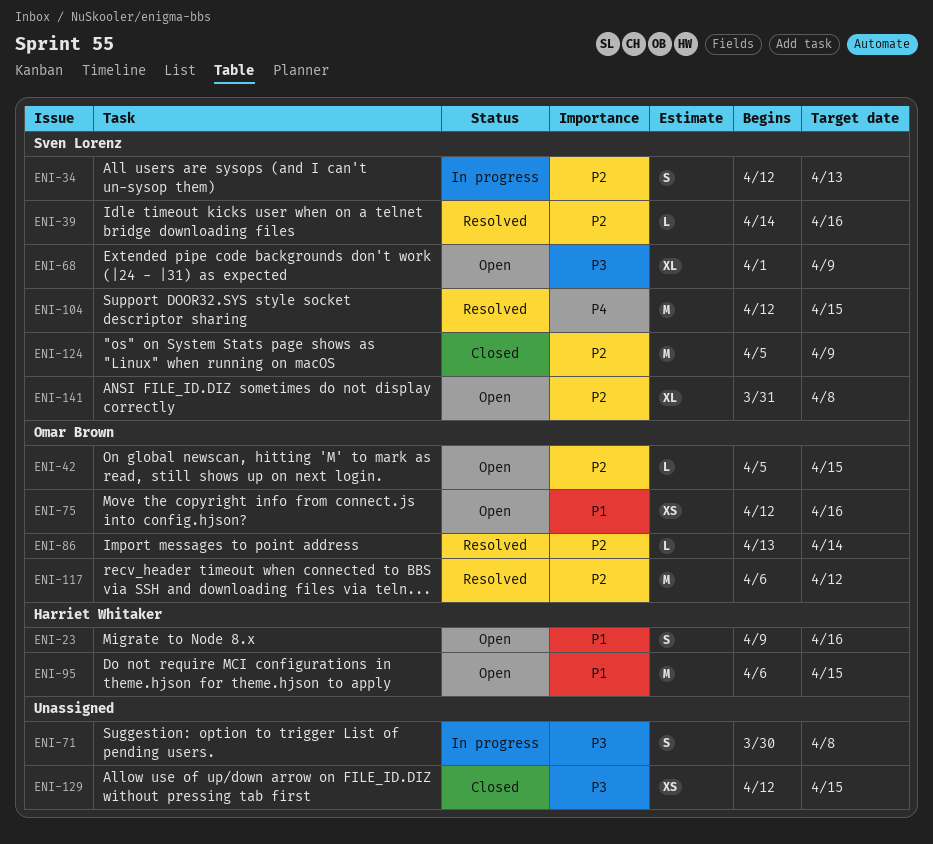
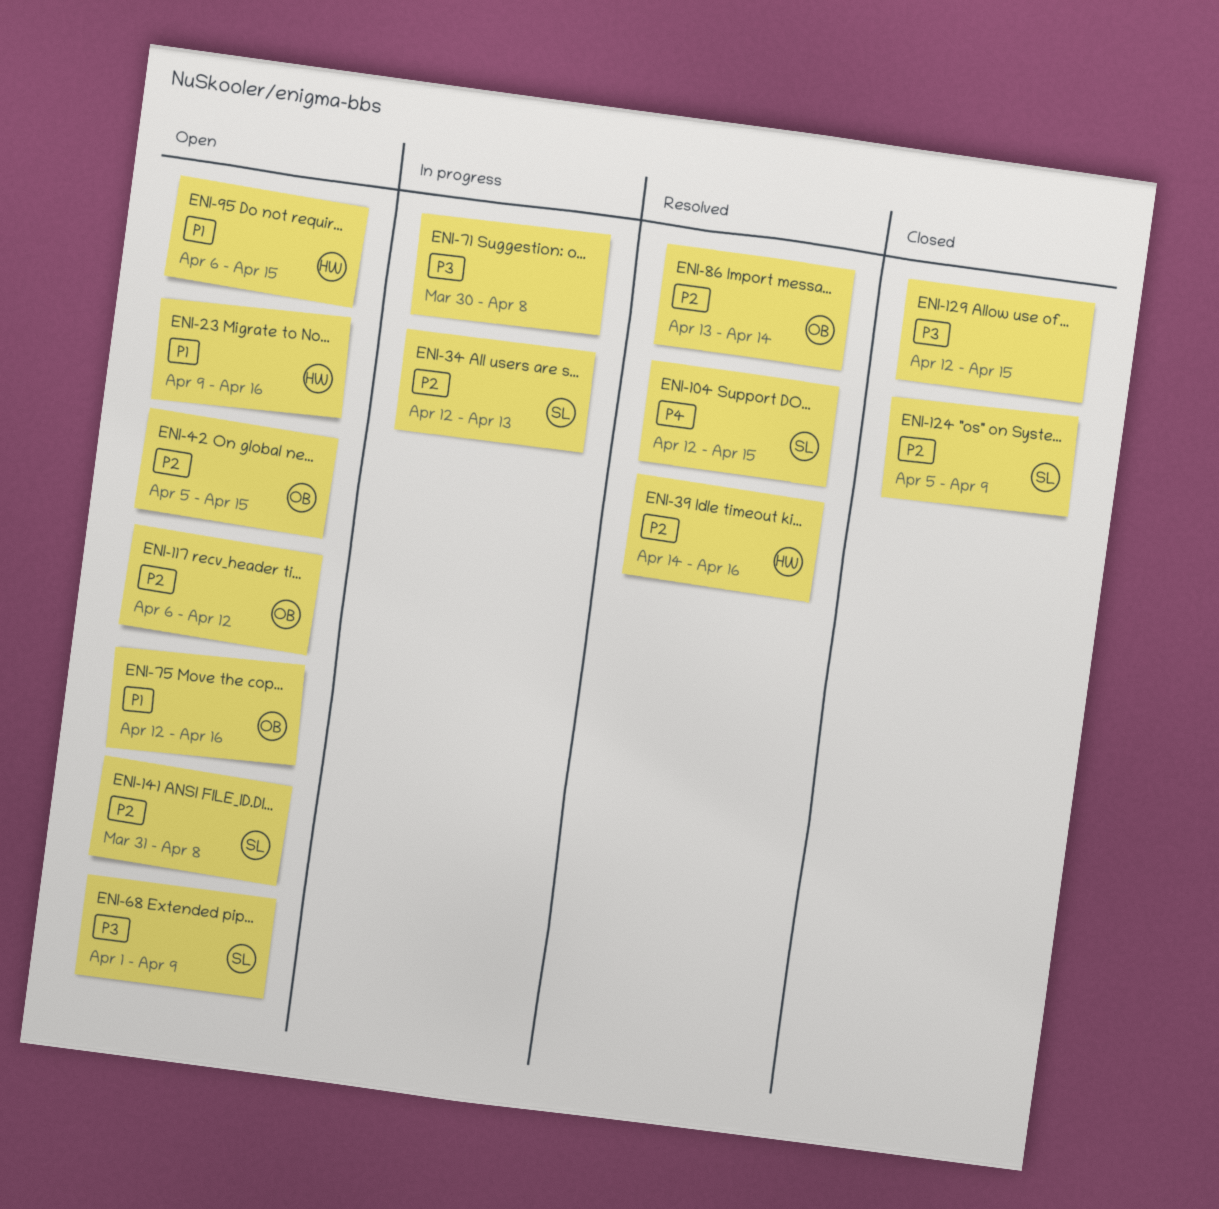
ENI-39, owner: Sven Lorenz -> Harriet Whitaker
ENI-117, status: Resolved -> Open

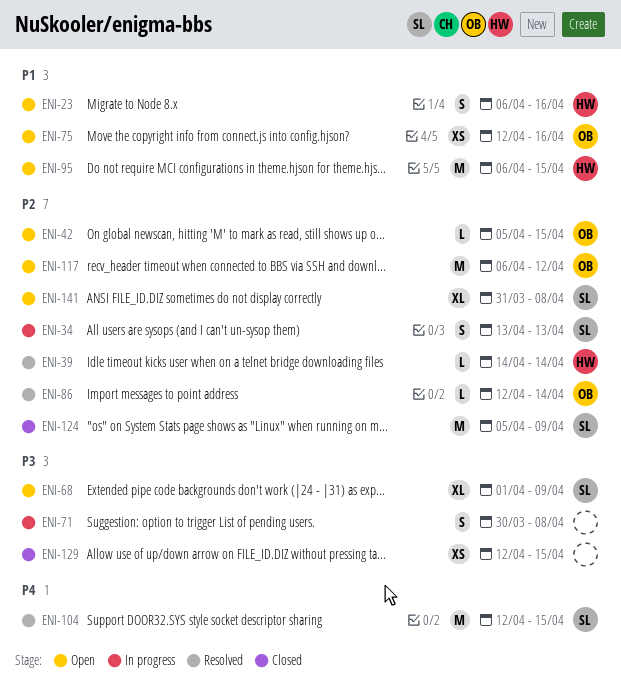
ENI-23, start: Apr 9 -> Apr 6
ENI-34, start: Apr 12 -> Apr 13
ENI-39, due: Apr 16 -> Apr 14
ENI-86, start: Apr 13 -> Apr 12

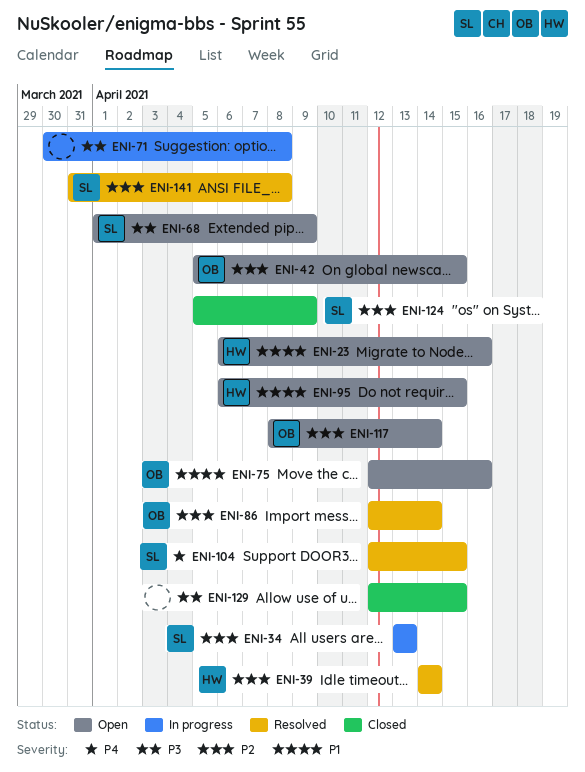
ENI-117, start: Apr 6 -> Apr 8
ENI-117, due: Apr 12 -> Apr 14
ENI-141, status: Open -> Resolved

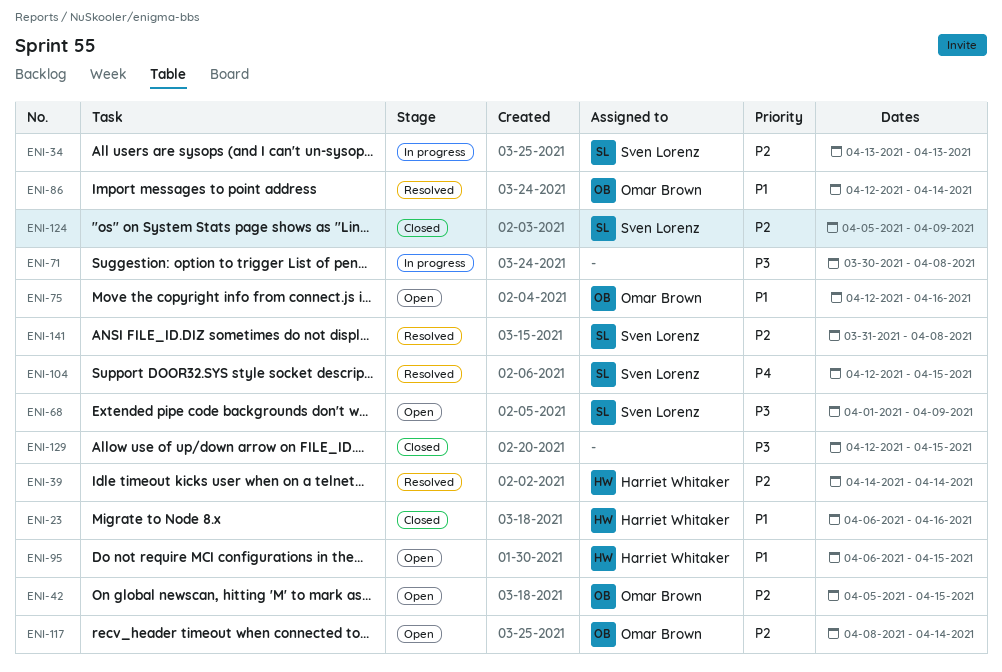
ENI-23, status: Open -> Closed
ENI-86, priority: P2 -> P1

